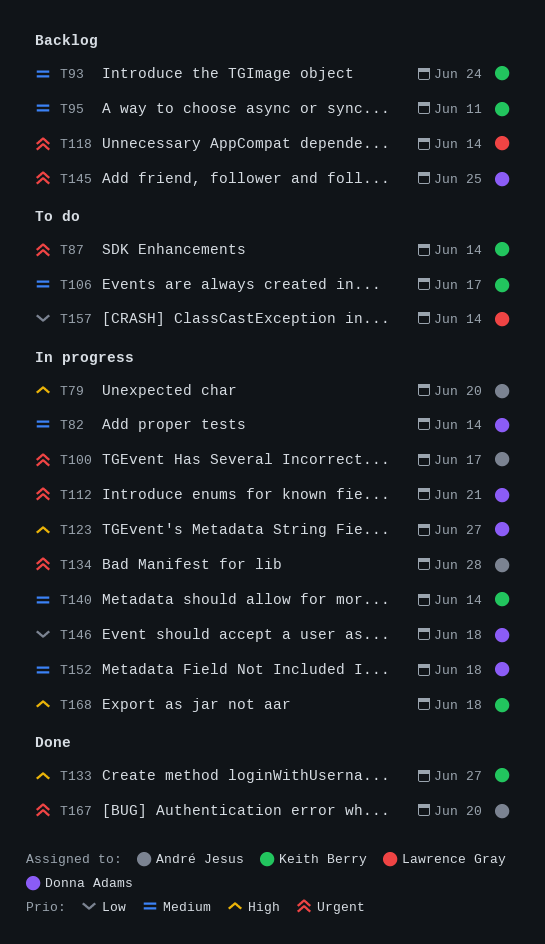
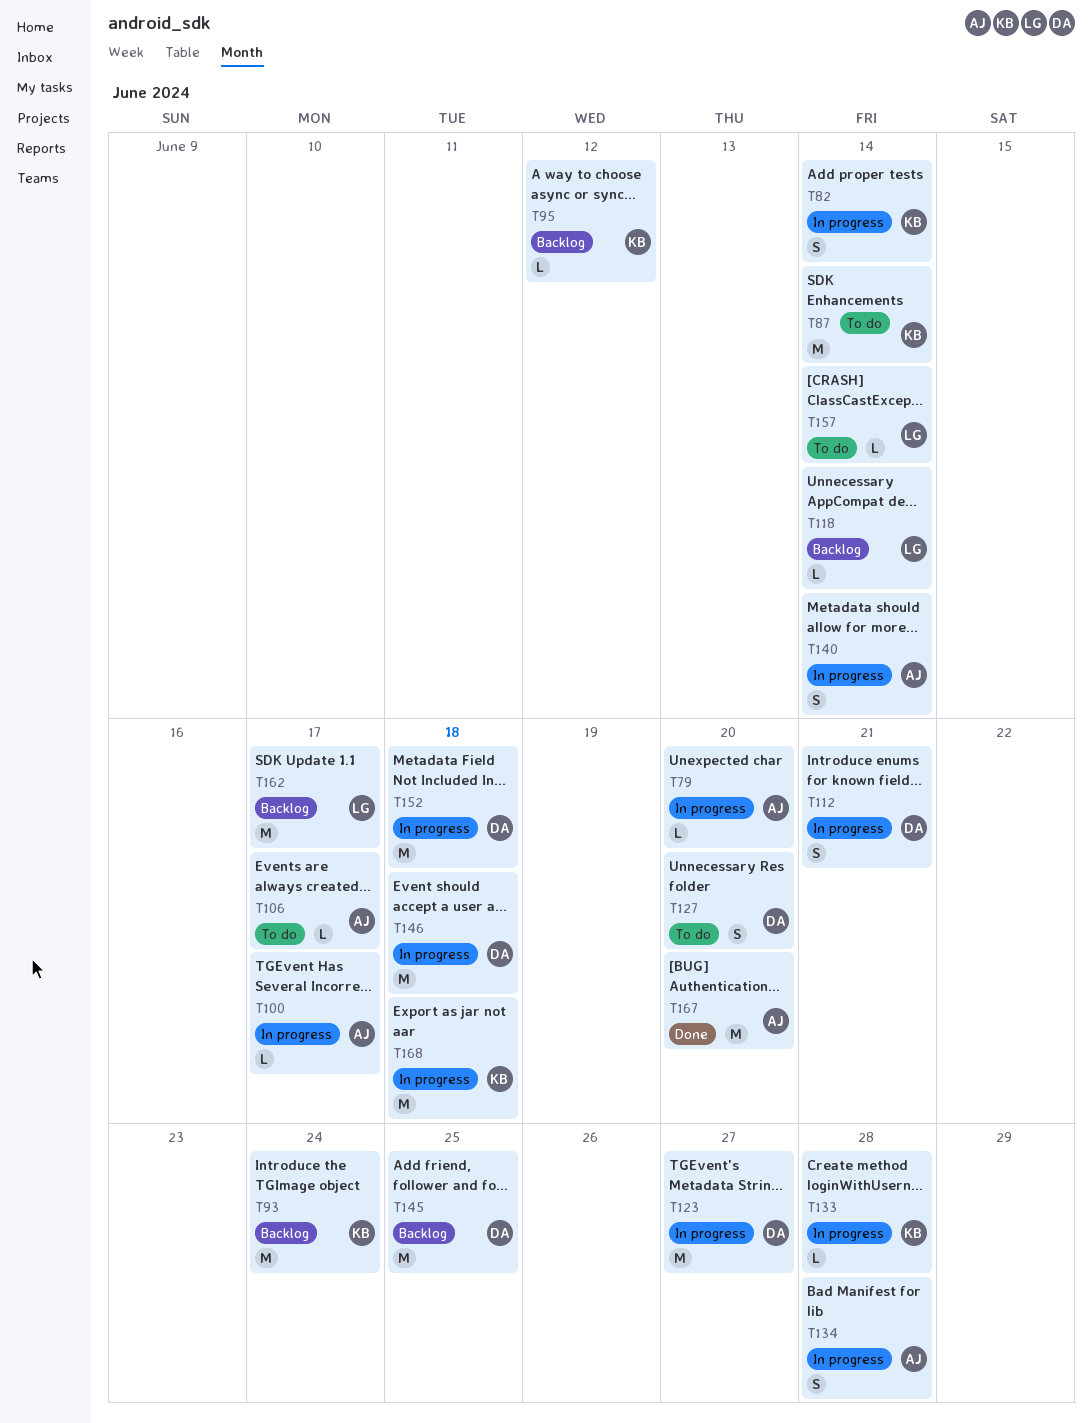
T82, owner: Donna Adams -> Keith Berry
T95, due: Jun 11 -> Jun 12
T106, owner: Keith Berry -> André Jesus
T127: none -> present
T133, status: Done -> In progress
T133, due: Jun 27 -> Jun 28
T140, owner: Keith Berry -> André Jesus
T162: none -> present

